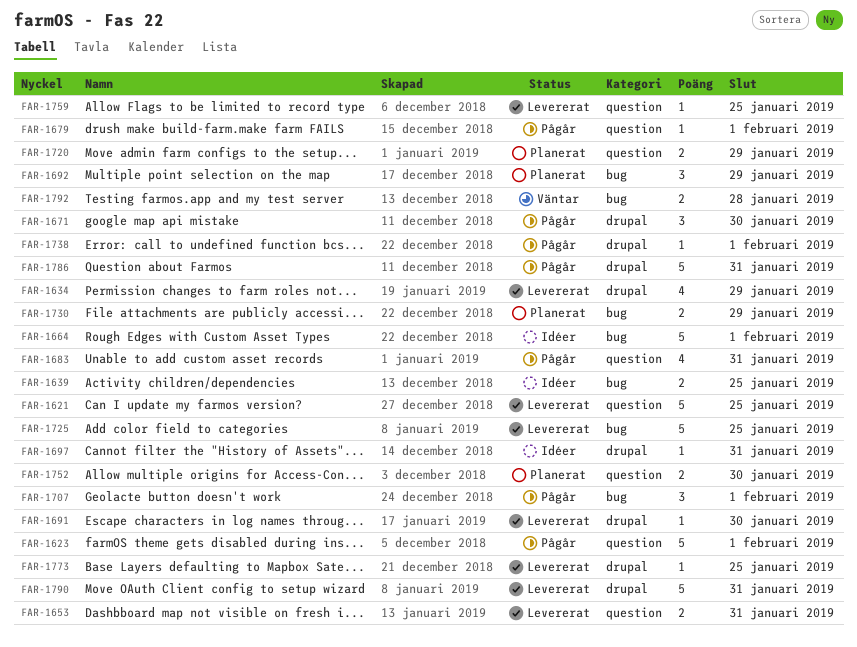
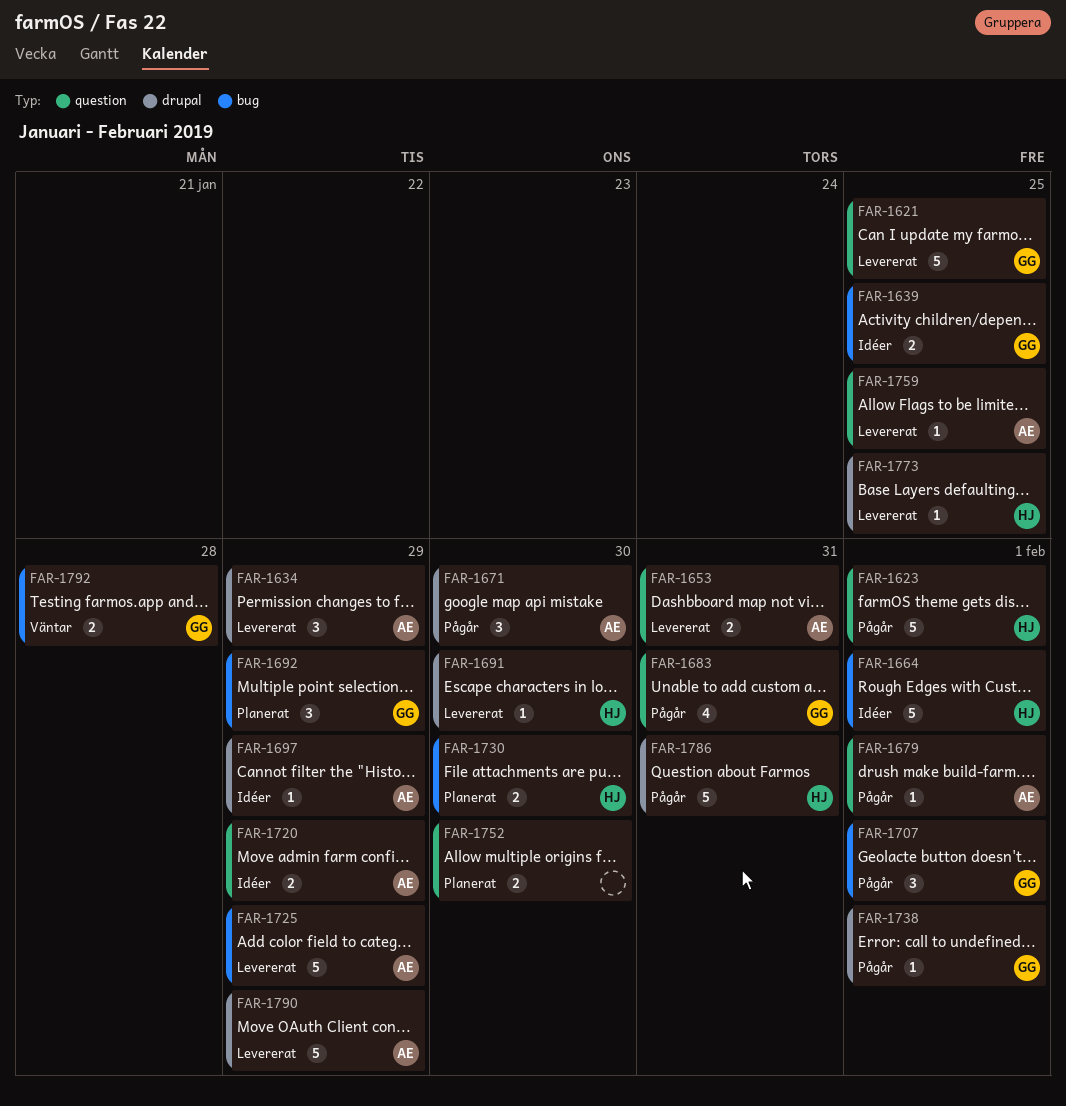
FAR-1634, estimate: 4 -> 3
FAR-1697, due: Jan 31 -> Jan 29
FAR-1720, status: Planerat -> Idéer
FAR-1725, due: Jan 25 -> Jan 29
FAR-1730, due: Jan 29 -> Jan 30
FAR-1790, due: Jan 31 -> Jan 29

